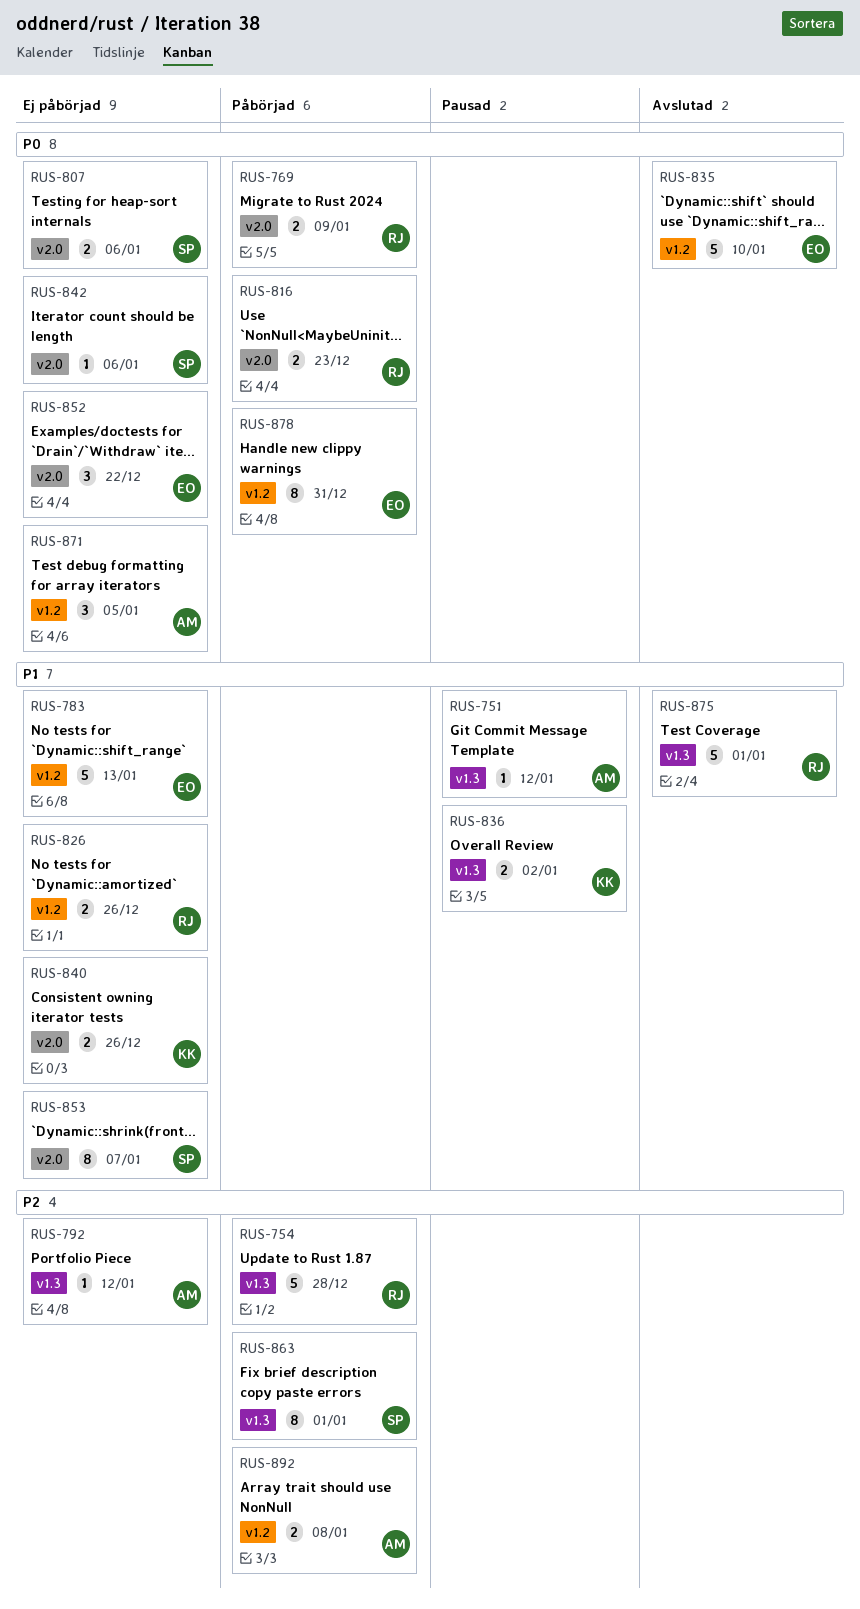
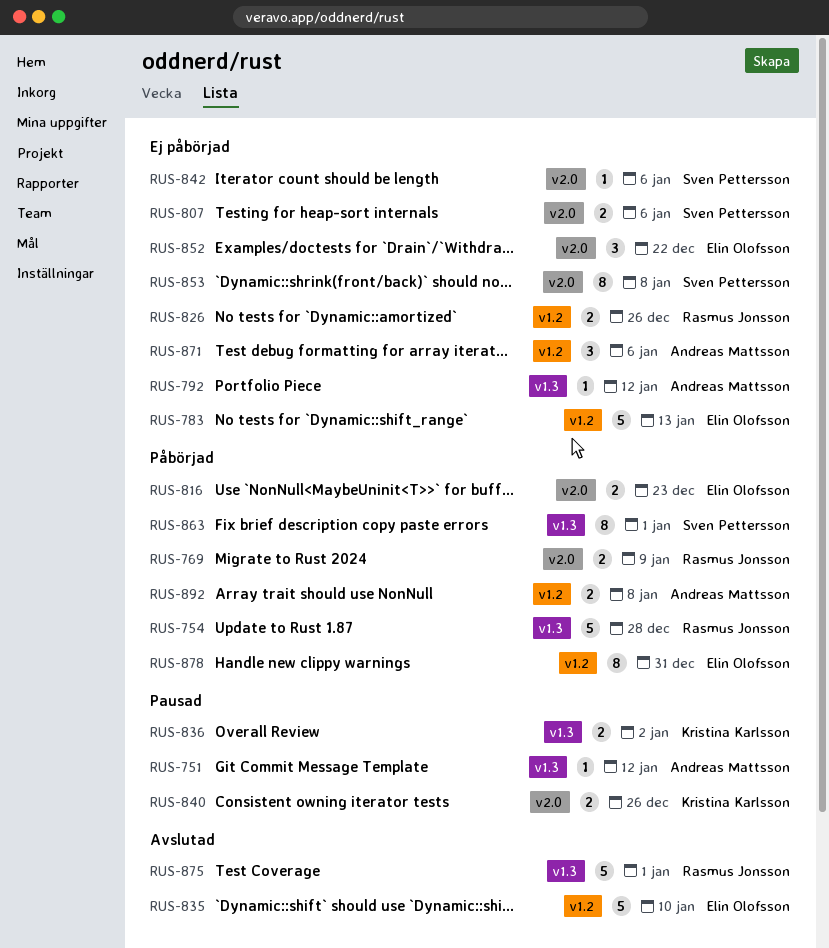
RUS-816, owner: Rasmus Jonsson -> Elin Olofsson
RUS-840, status: Ej påbörjad -> Pausad
RUS-853, due: Jan 7 -> Jan 8
RUS-871, due: Jan 5 -> Jan 6

